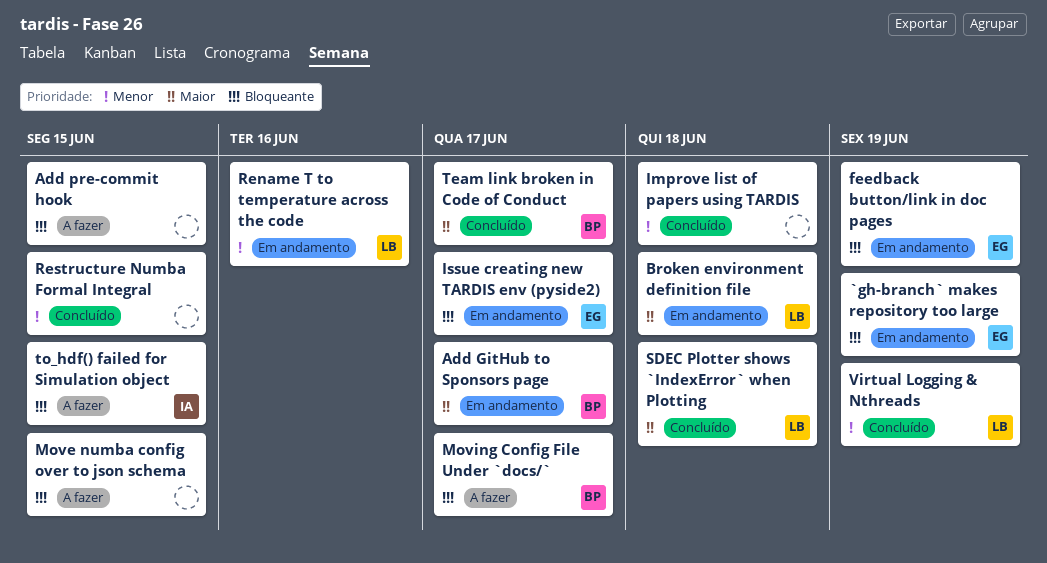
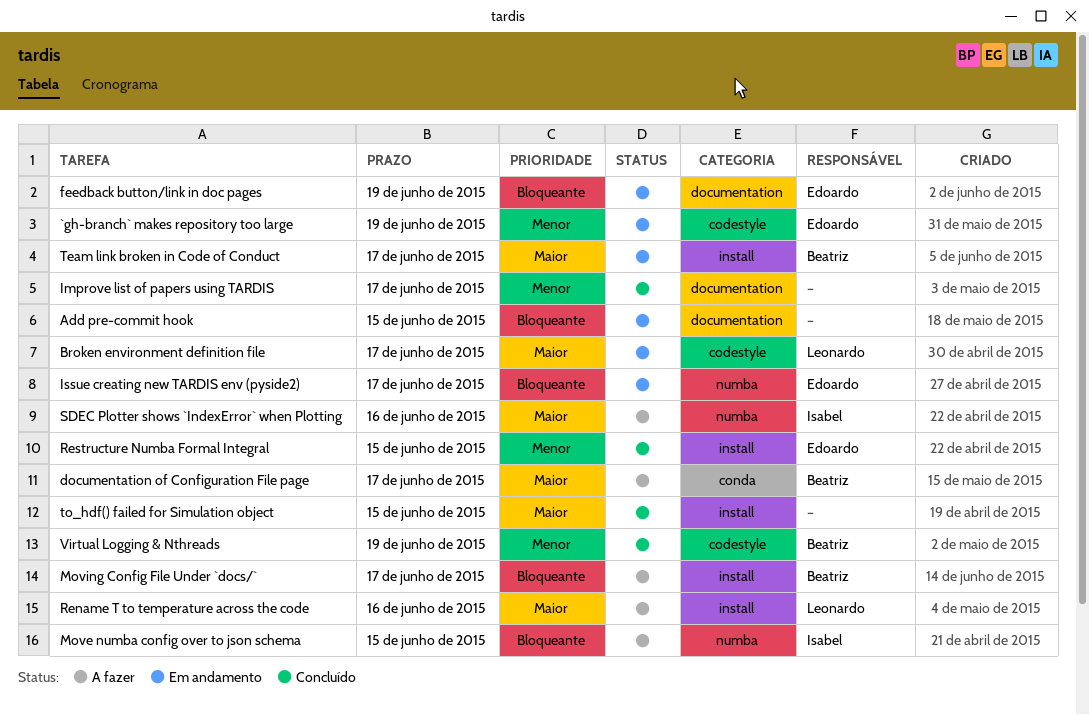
`gh-branch` makes repository too large, priority: Bloqueante -> Menor
Add GitHub to Sponsors page: present -> none
Add pre-commit hook, status: A fazer -> Em andamento
Broken environment definition file, due: Jun 18 -> Jun 17
documentation of Configuration File page: none -> present
Improve list of papers using TARDIS, due: Jun 18 -> Jun 17
Move numba config over to json schema, owner: none -> Isabel
Rename T to temperature across the code, status: Em andamento -> A fazer
Rename T to temperature across the code, priority: Menor -> Maior
Restructure Numba Formal Integral, owner: none -> Edoardo
SDEC Plotter shows `IndexError` when Plotting, status: Concluído -> A fazer
SDEC Plotter shows `IndexError` when Plotting, owner: Leonardo -> Isabel
SDEC Plotter shows `IndexError` when Plotting, due: Jun 18 -> Jun 16
Team link broken in Code of Conduct, status: Concluído -> Em andamento
to_hdf() failed for Simulation object, status: A fazer -> Concluído
to_hdf() failed for Simulation object, owner: Isabel -> none
to_hdf() failed for Simulation object, priority: Bloqueante -> Maior
Virtual Logging & Nthreads, owner: Leonardo -> Beatriz

